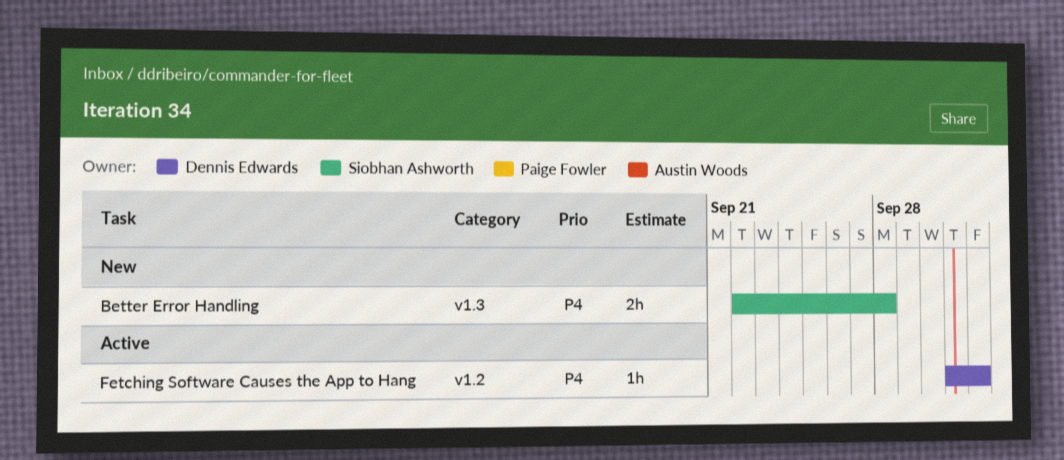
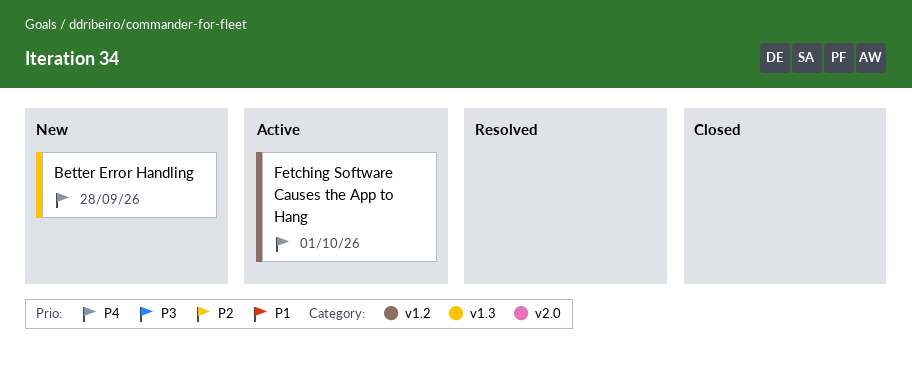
Fetching Software Causes the App to Hang, due: Oct 2 -> Oct 1

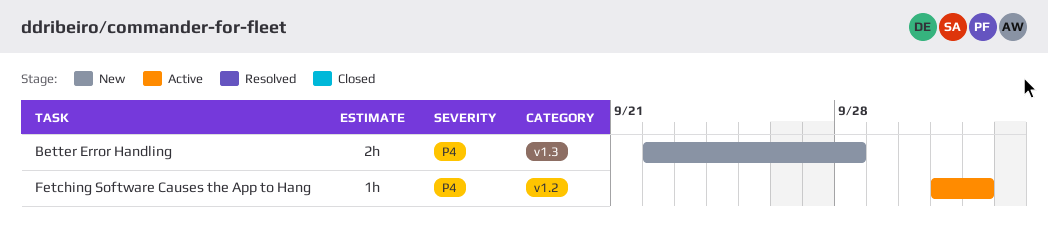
Fetching Software Causes the App to Hang, due: Oct 1 -> Oct 2

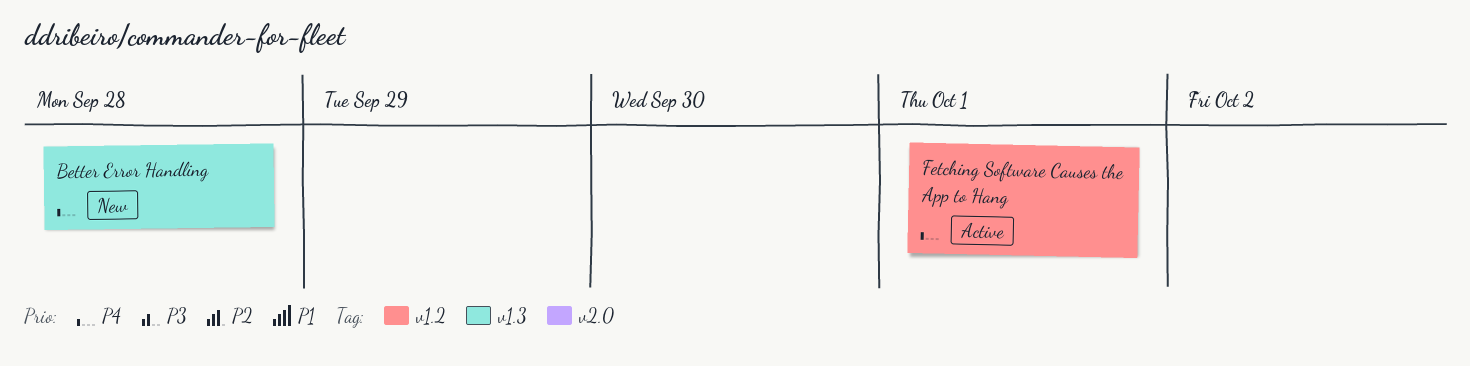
Fetching Software Causes the App to Hang, due: Oct 2 -> Oct 1

